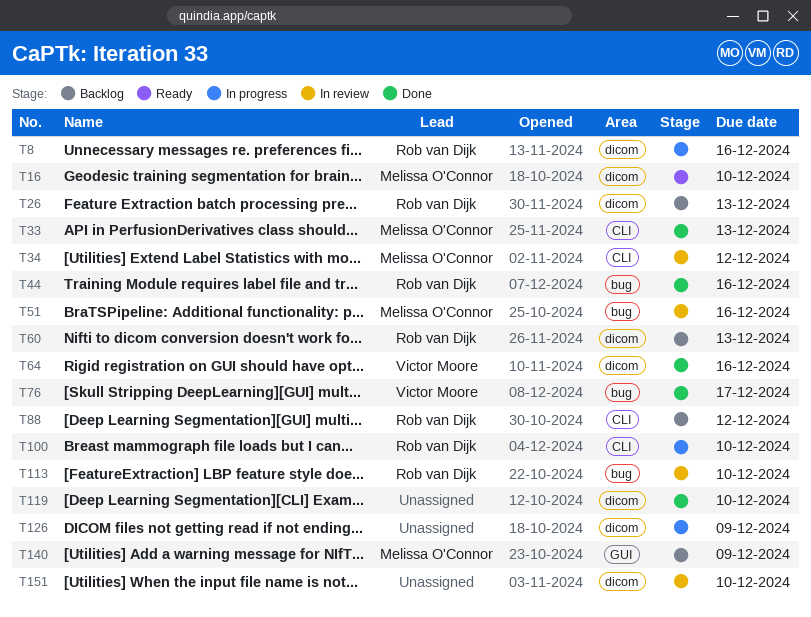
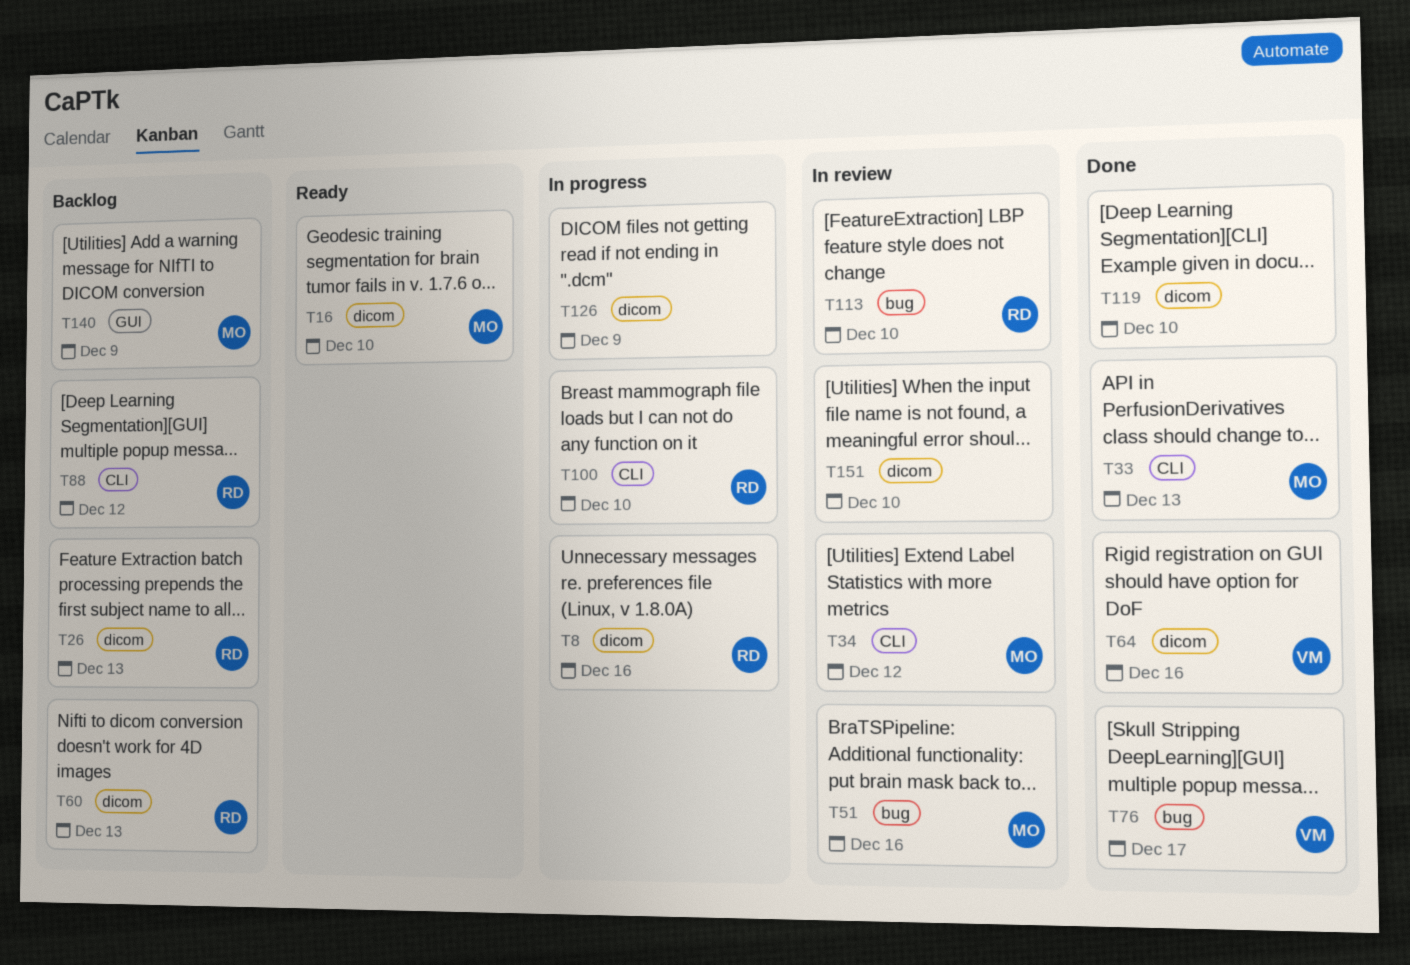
T44: present -> none

